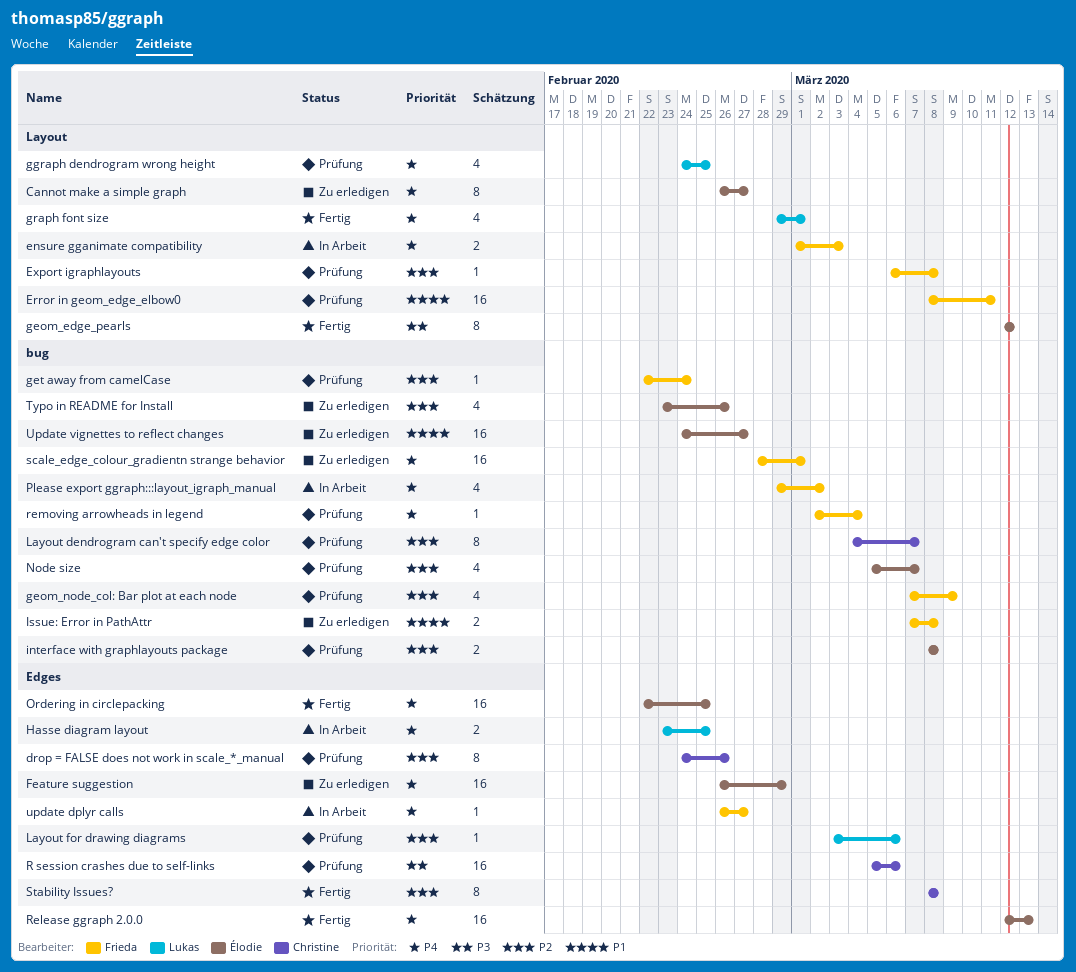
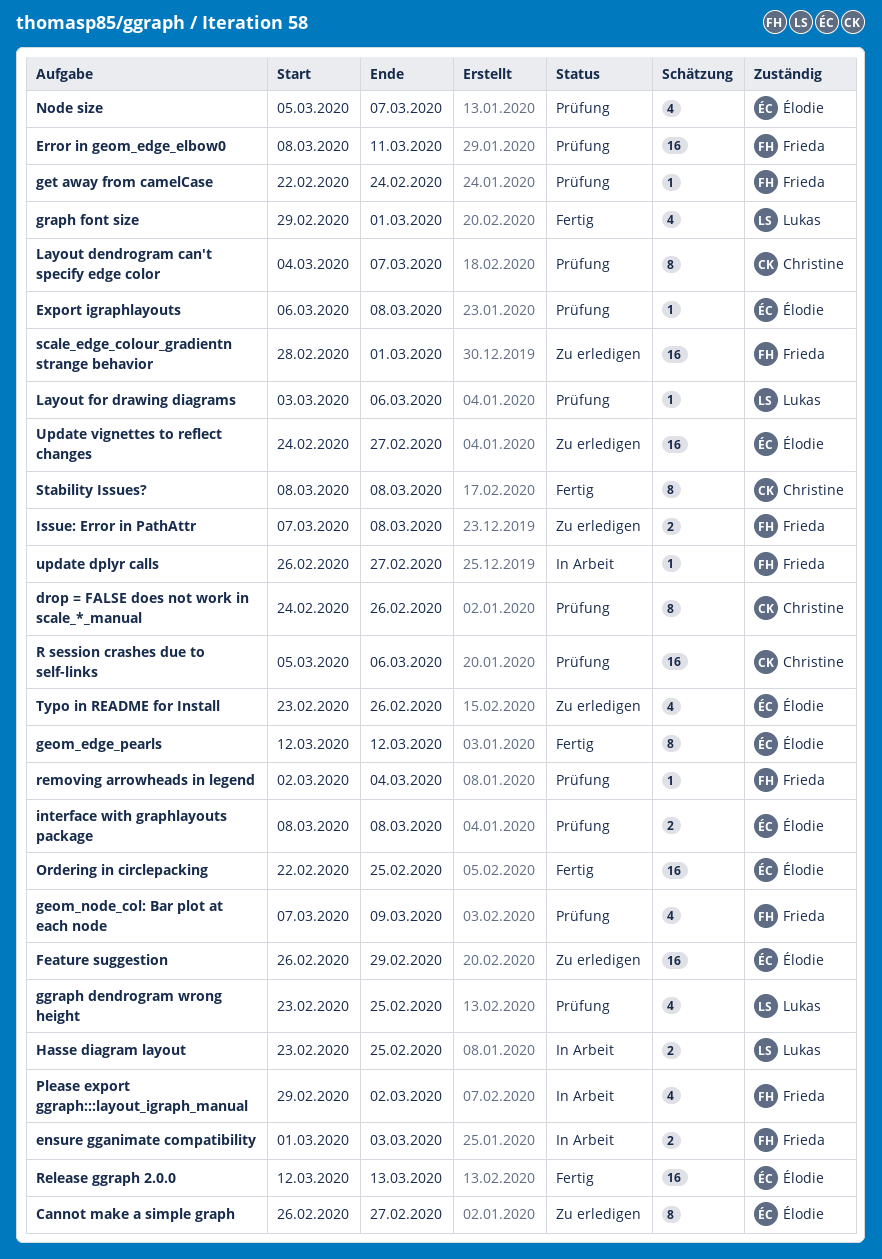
Export igraphlayouts, owner: Frieda -> Élodie
ggraph dendrogram wrong height, start: Feb 24 -> Feb 23

